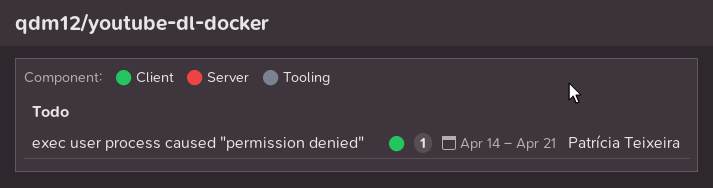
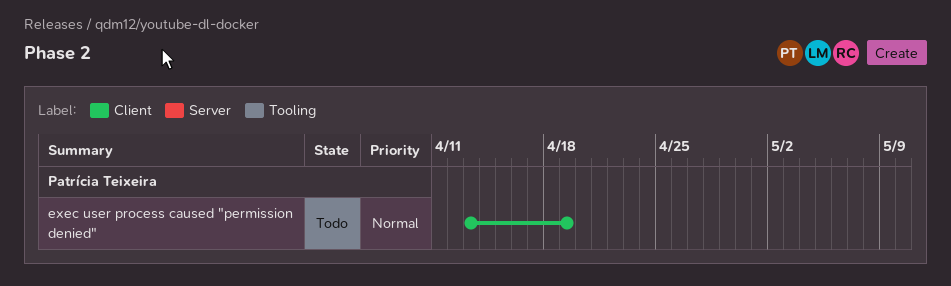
exec user process caused "permission denied", start: Apr 14 -> Apr 13
exec user process caused "permission denied", due: Apr 21 -> Apr 19

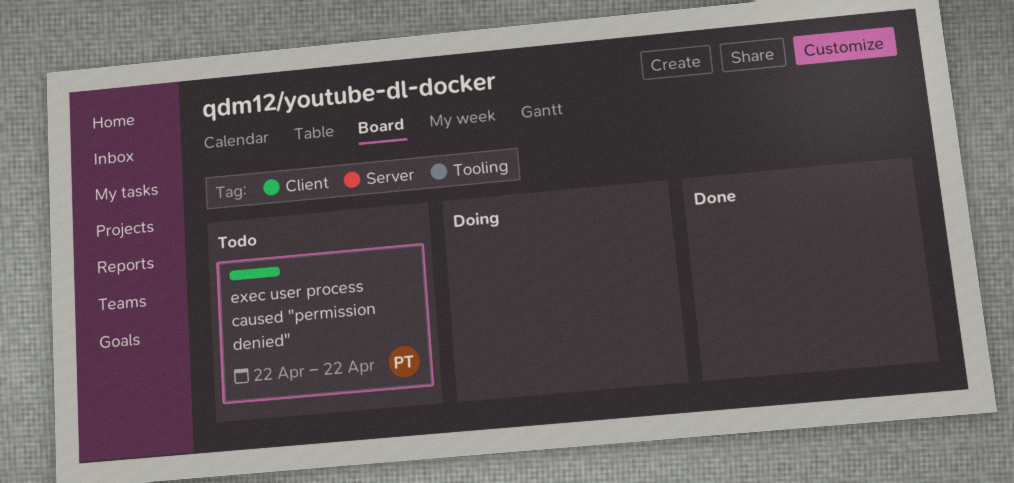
exec user process caused "permission denied", start: Apr 13 -> Apr 22
exec user process caused "permission denied", due: Apr 19 -> Apr 22

